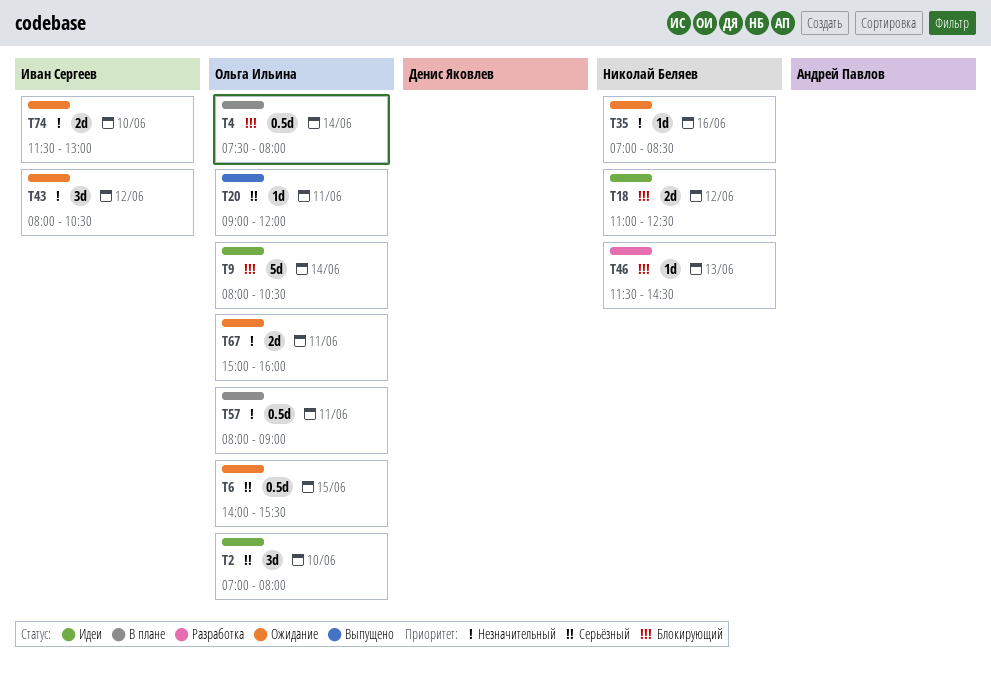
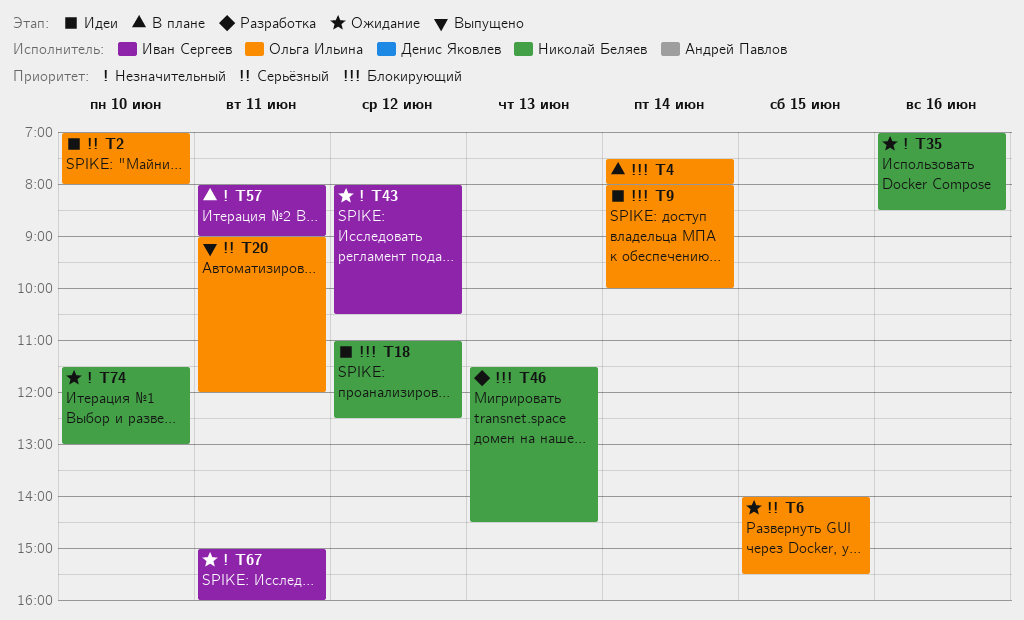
T9, ends: 10:30 -> 10:00
T57, owner: Ольга Ильина -> Иван Сергеев
T67, owner: Ольга Ильина -> Иван Сергеев
T74, owner: Иван Сергеев -> Николай Беляев

